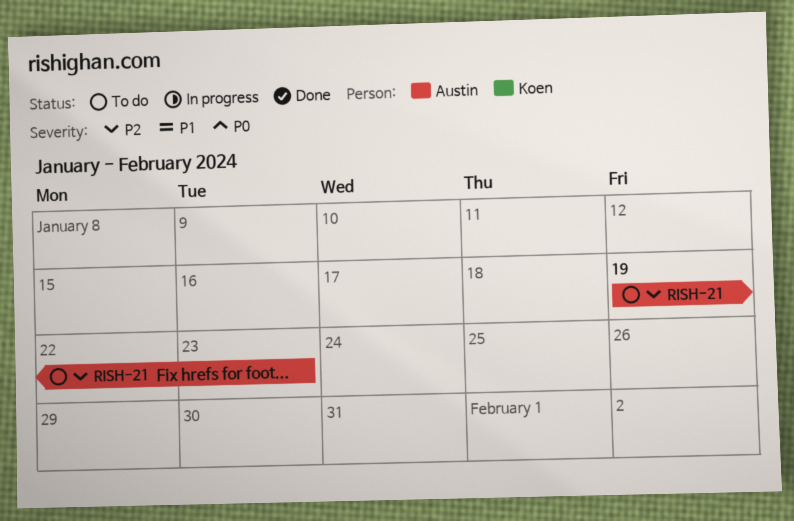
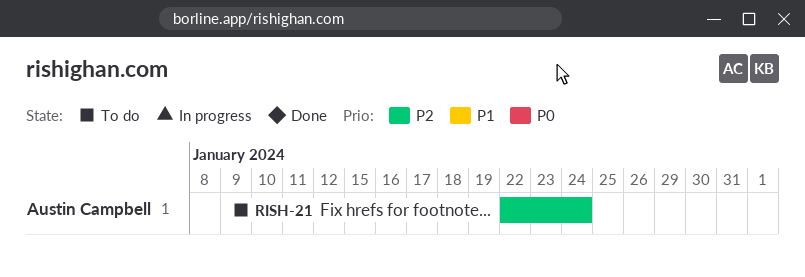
RISH-21, start: Jan 19 -> Jan 22
RISH-21, due: Jan 23 -> Jan 24

